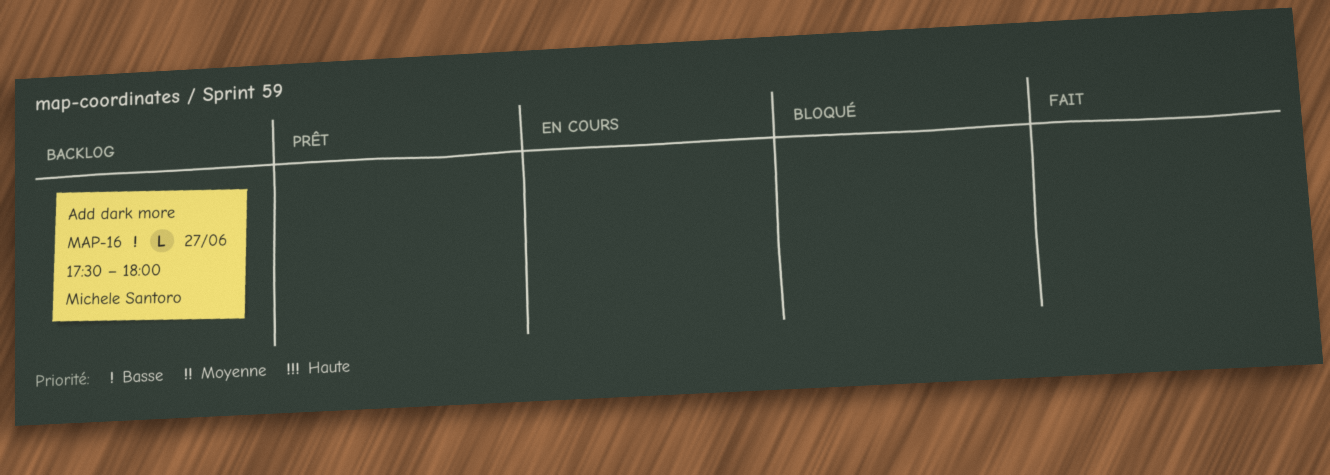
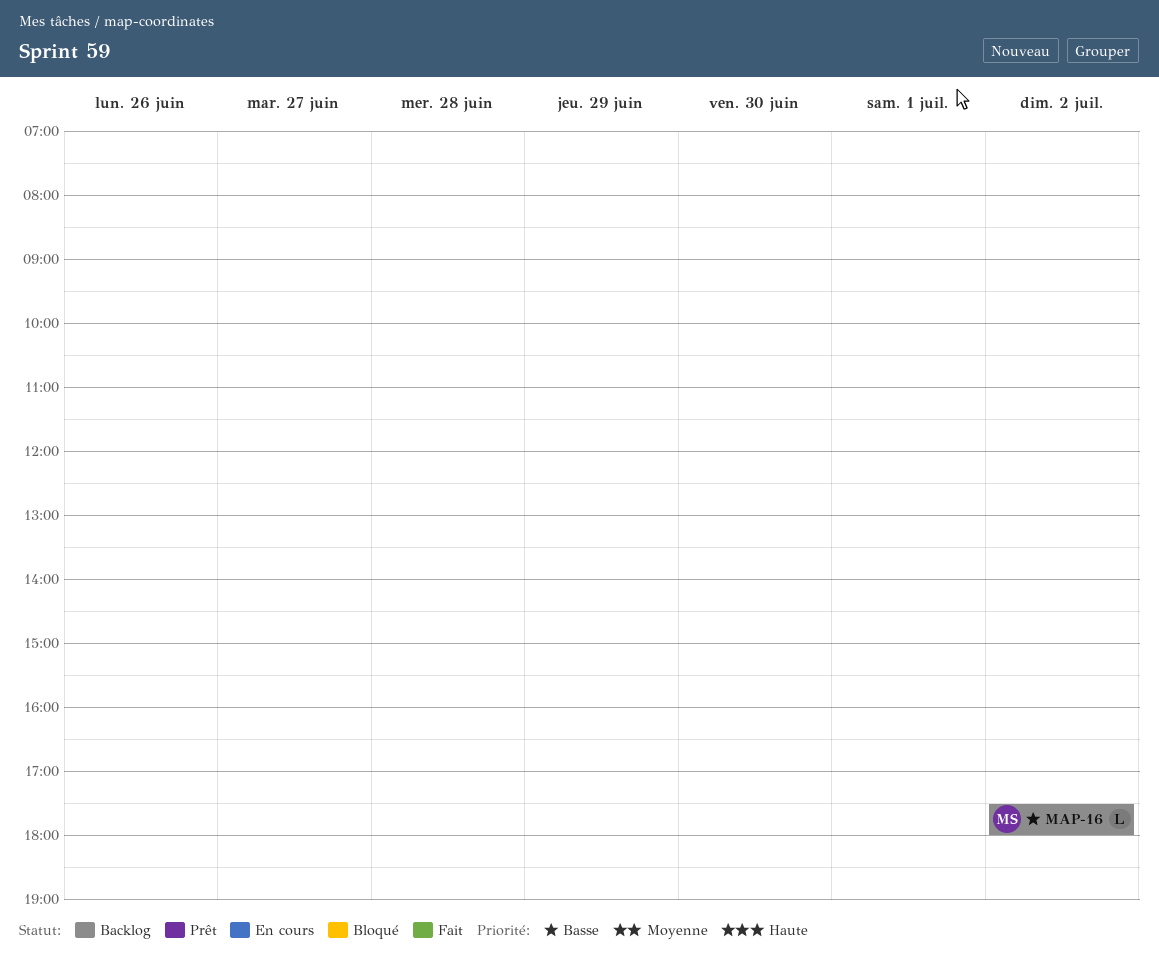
MAP-16, day: Jun 27 -> Jul 2

